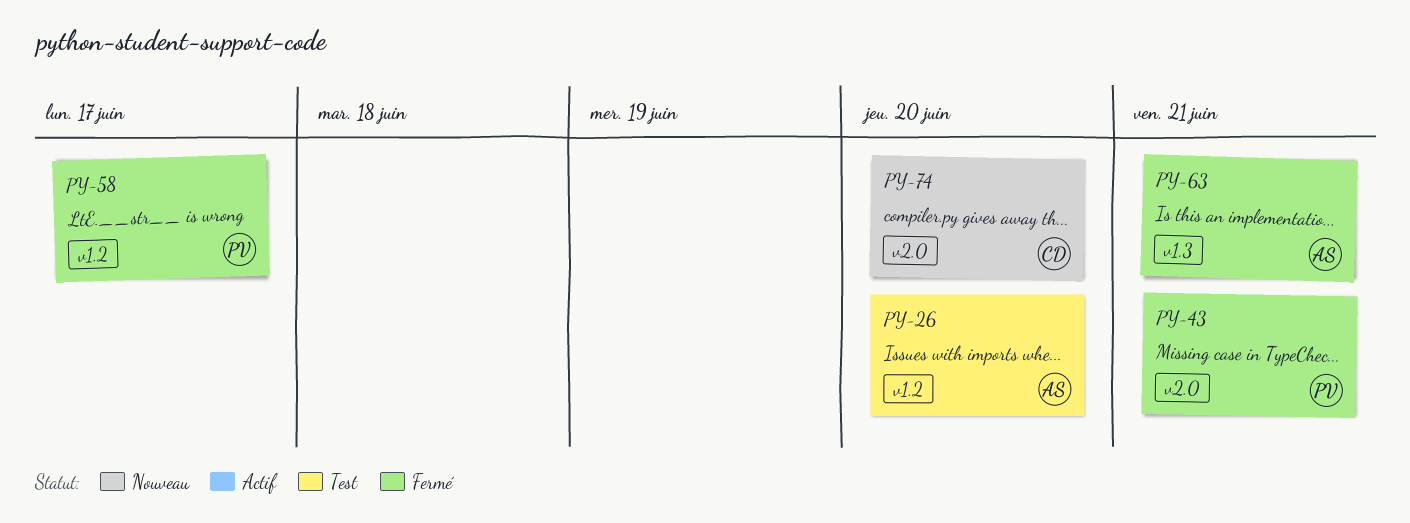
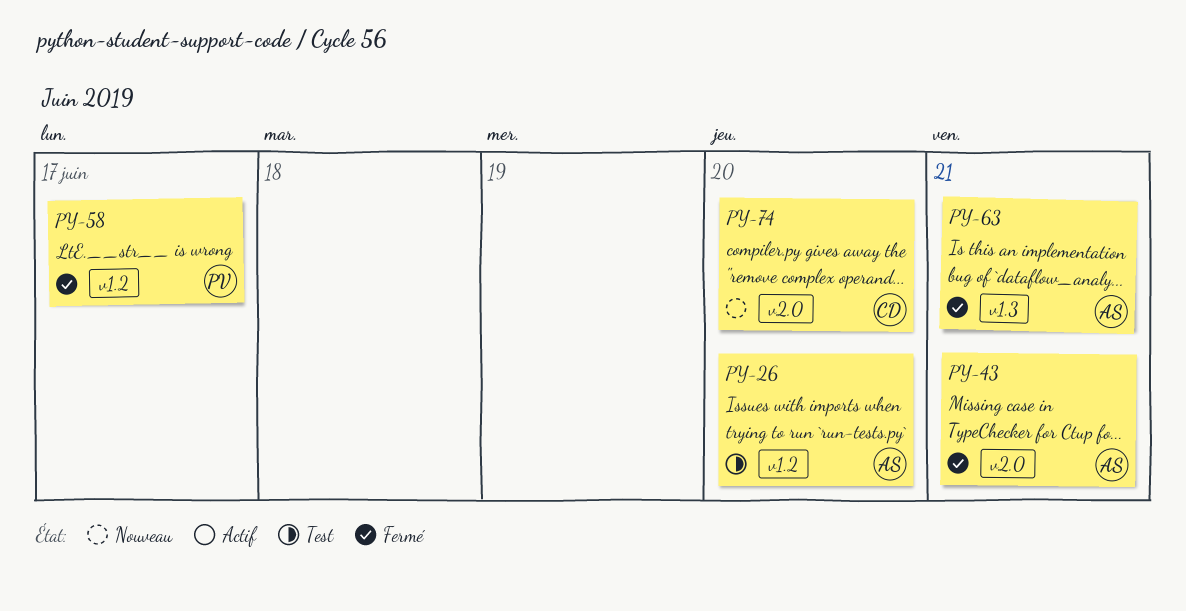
PY-43, owner: PV -> AS

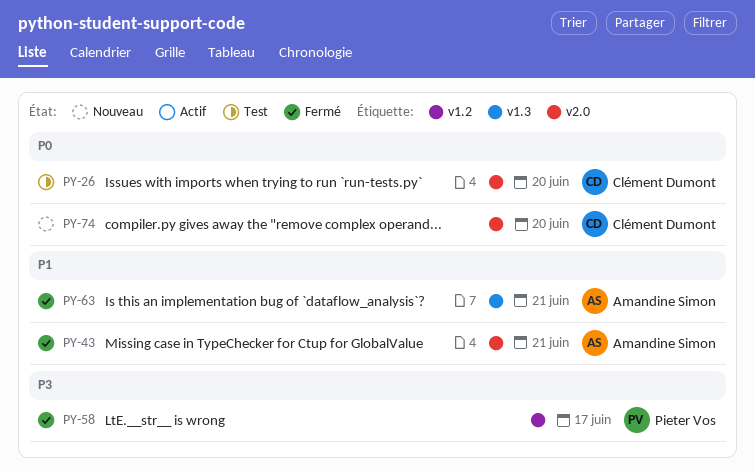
PY-26, owner: Amandine Simon -> Clément Dumont
PY-26, label: v1.2 -> v2.0

